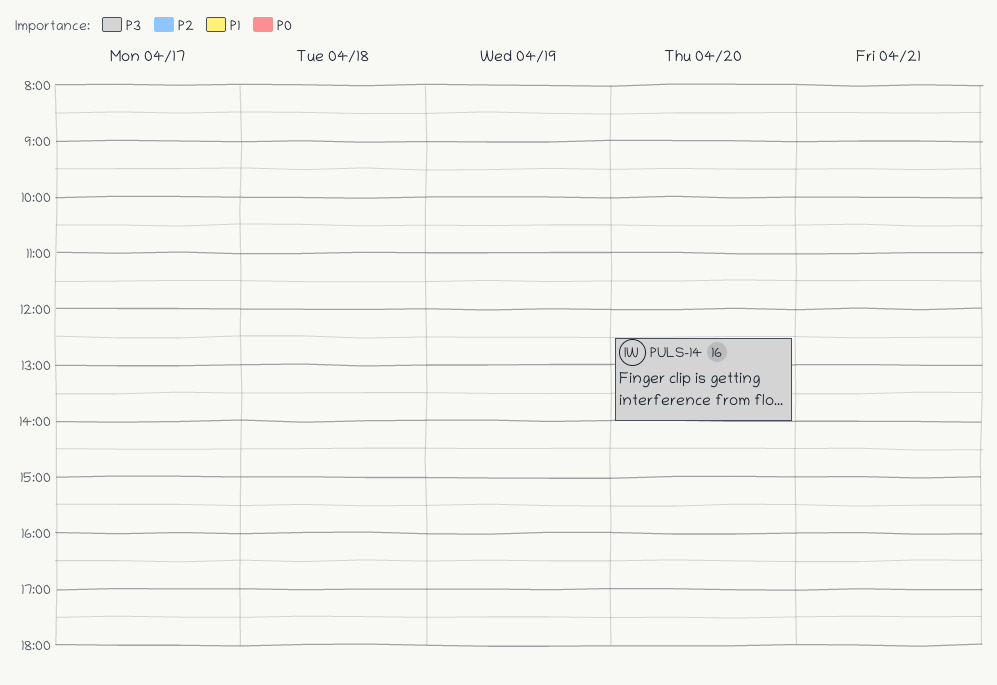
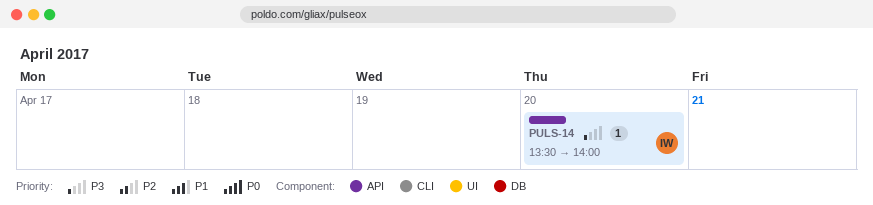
PULS-14, estimate: 16 -> 1
PULS-14, begins: 12:30 -> 13:30

